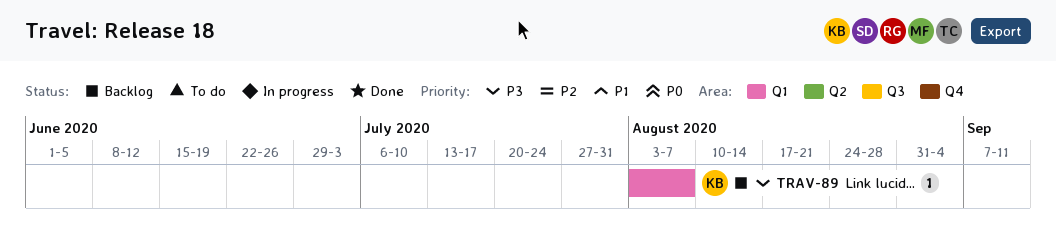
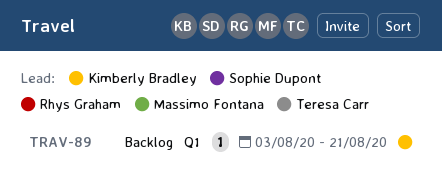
TRAV-89, due: Aug 7 -> Aug 21

